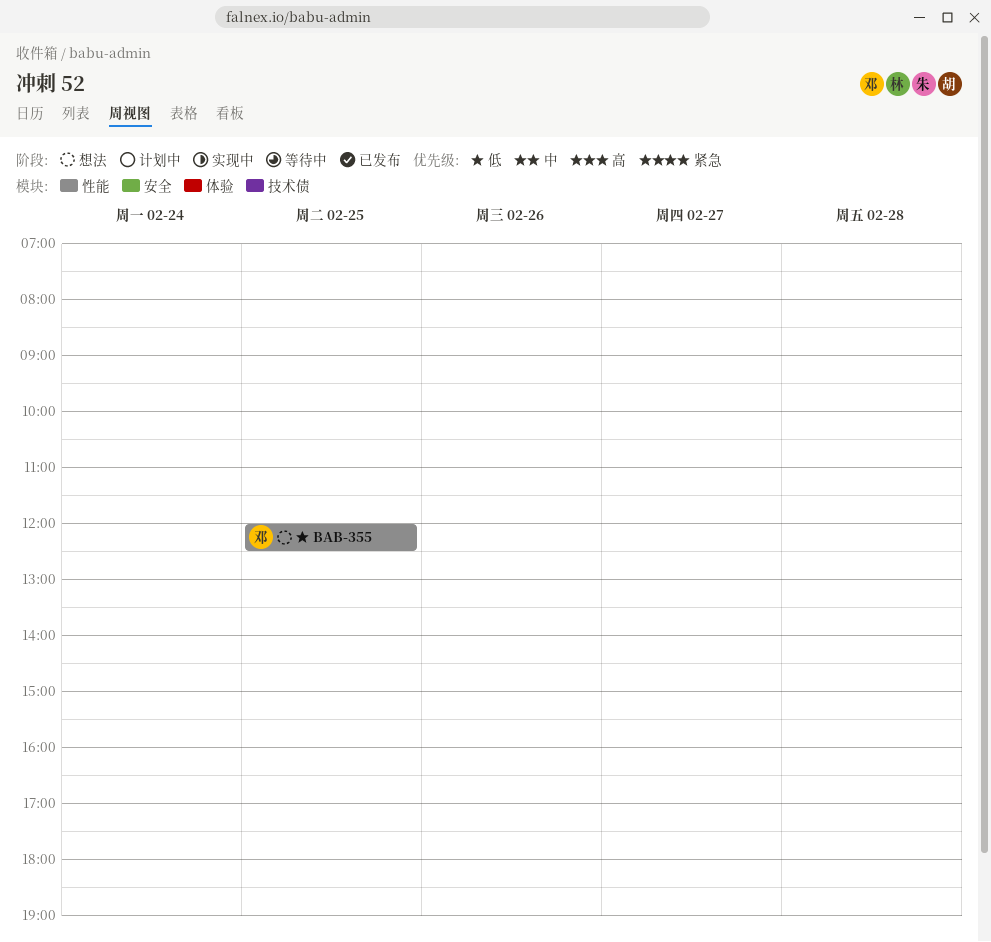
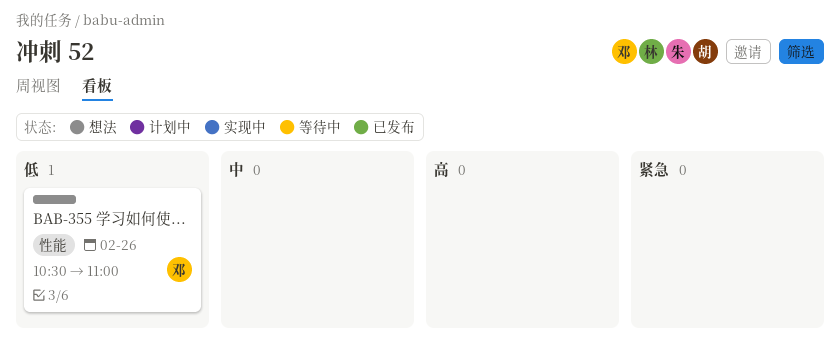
BAB-355, day: Feb 25 -> Feb 26
BAB-355, begins: 12:00 -> 10:30
BAB-355, ends: 12:30 -> 11:00

